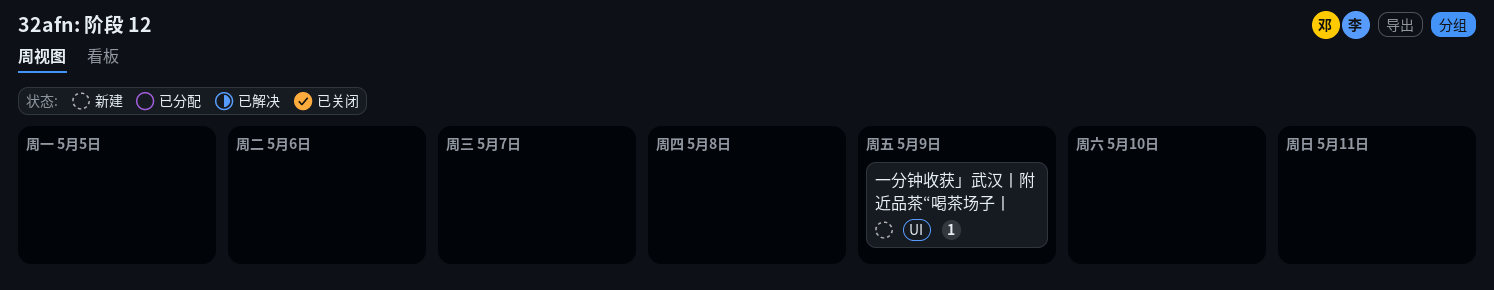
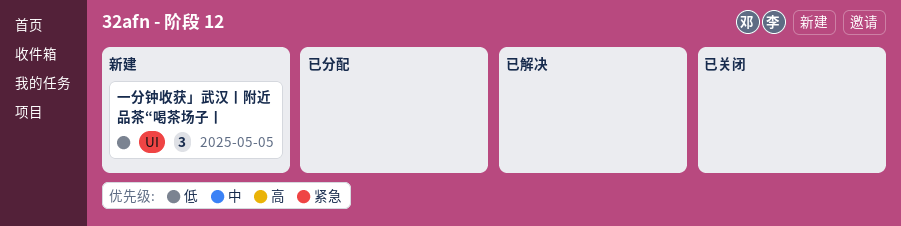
一分钟收获」武汉丨附近品茶“喝茶场子丨, estimate: 1 -> 3
一分钟收获」武汉丨附近品茶“喝茶场子丨, due: May 9 -> May 5

